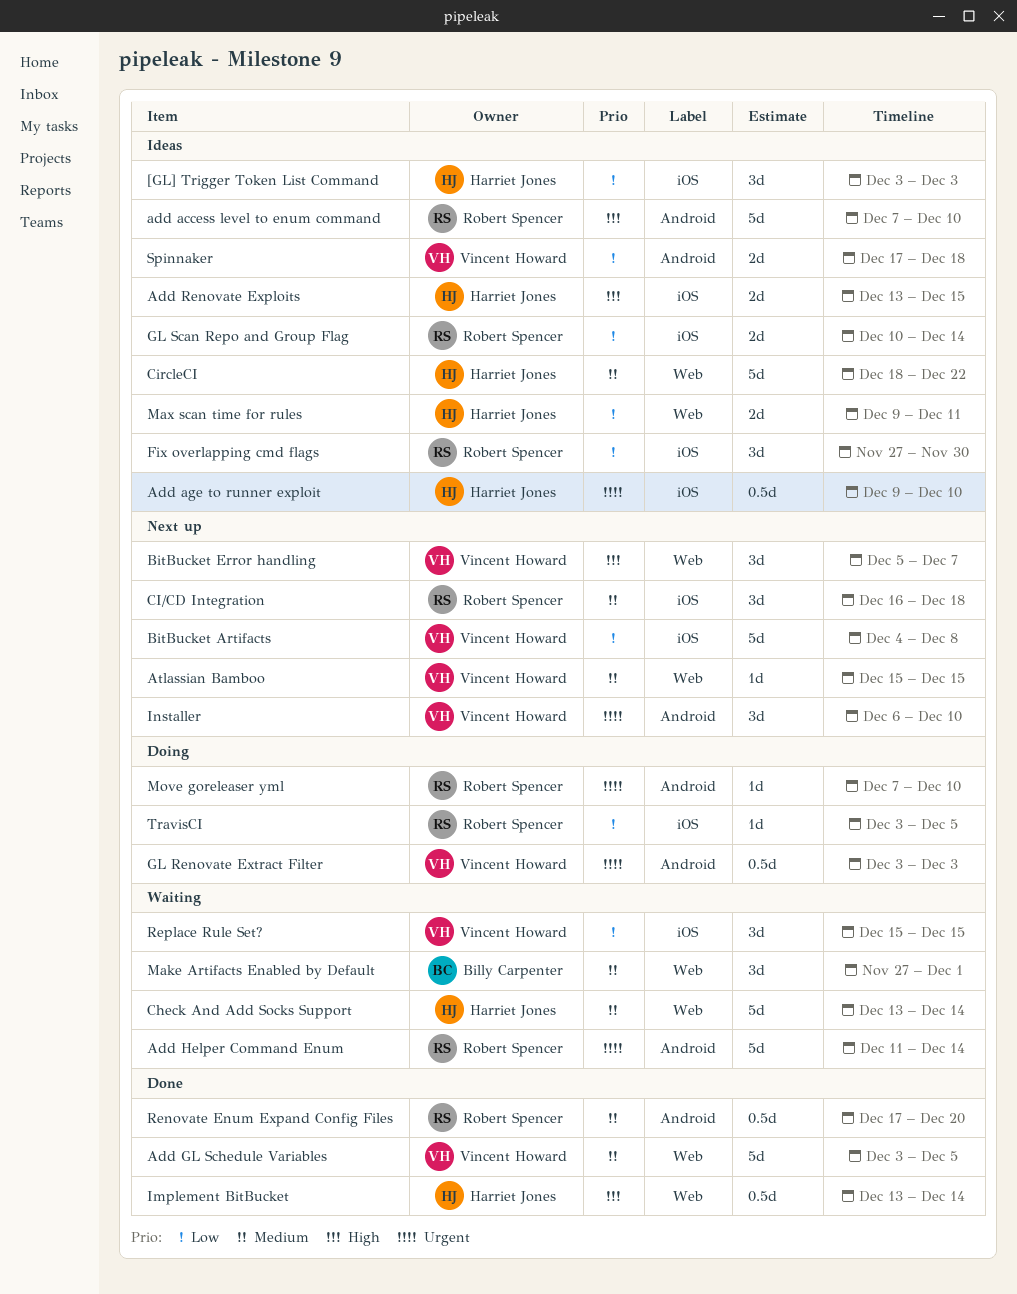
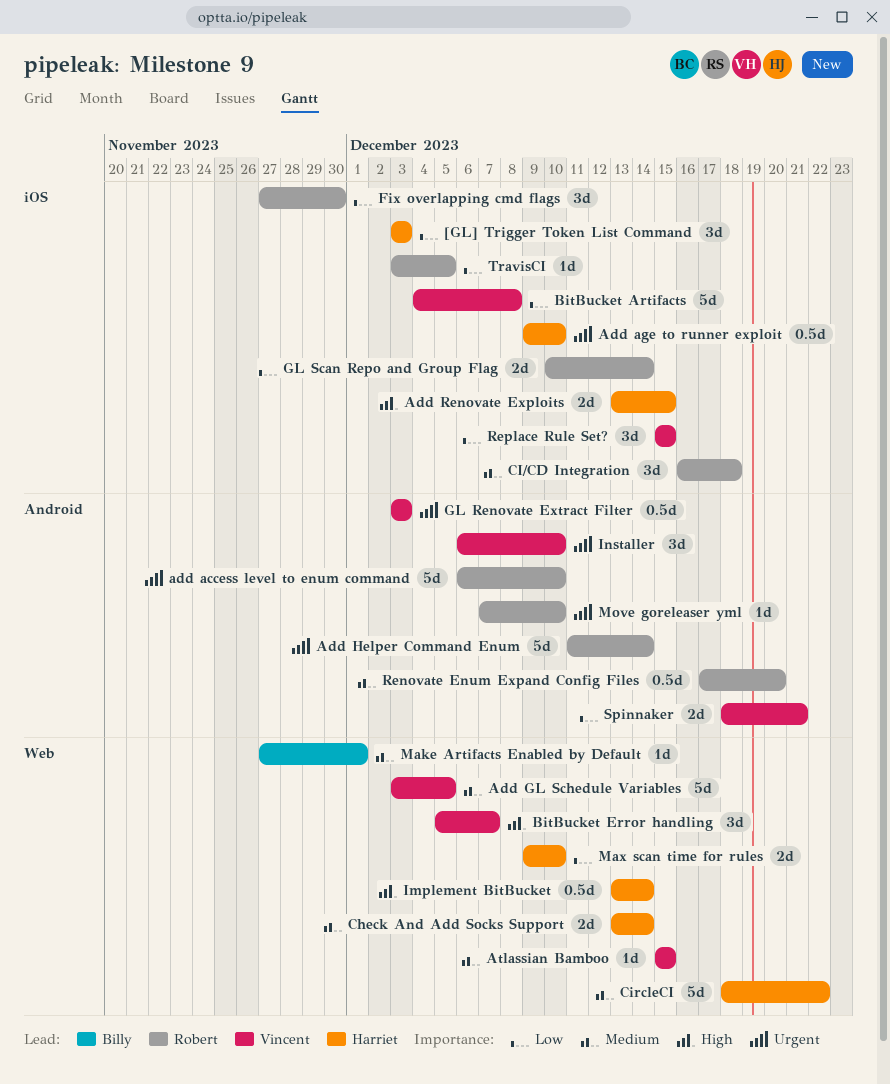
add access level to enum command, priority: High -> Urgent
add access level to enum command, start: Dec 7 -> Dec 6
Check And Add Socks Support, estimate: 5d -> 2d
Make Artifacts Enabled by Default, estimate: 3d -> 1d
Max scan time for rules, due: Dec 11 -> Dec 10
Spinnaker, start: Dec 17 -> Dec 18
Spinnaker, due: Dec 18 -> Dec 21

